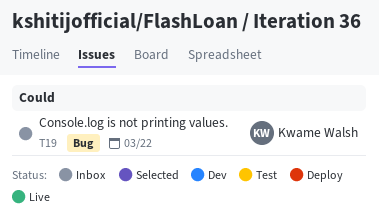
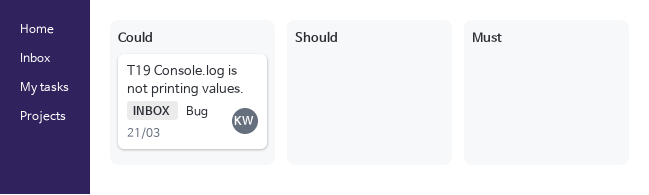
T19, due: Mar 22 -> Mar 21

